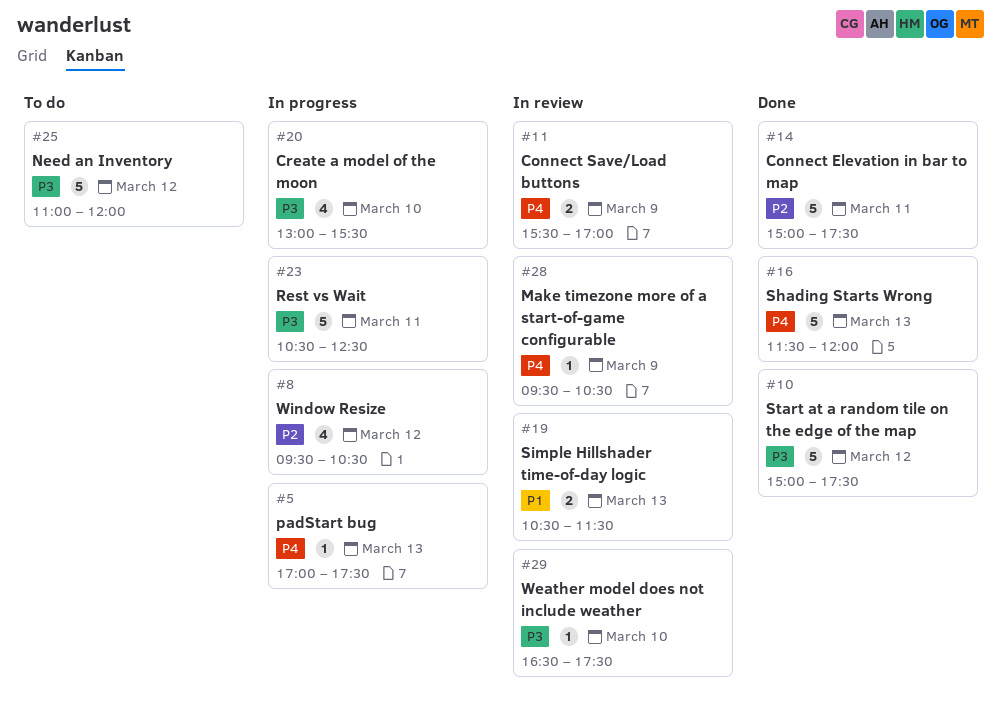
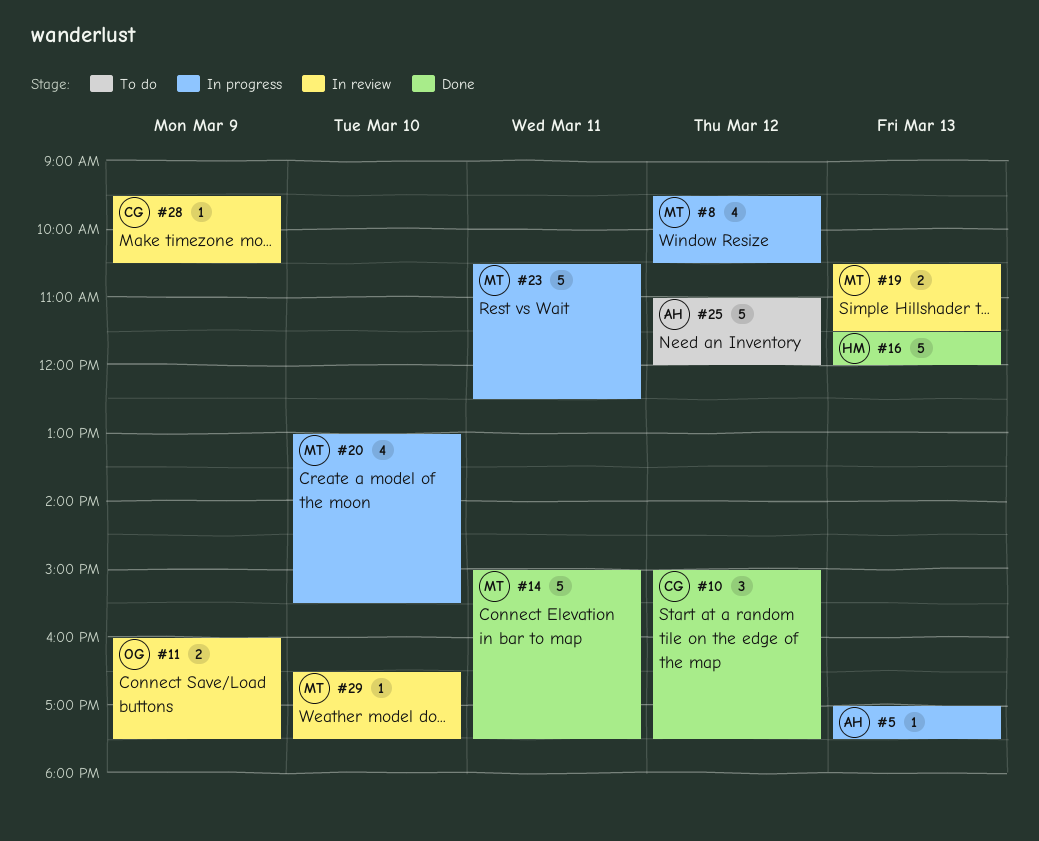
#10, estimate: 5 -> 3
#11, begins: 15:30 -> 16:00
#11, ends: 17:00 -> 17:30

